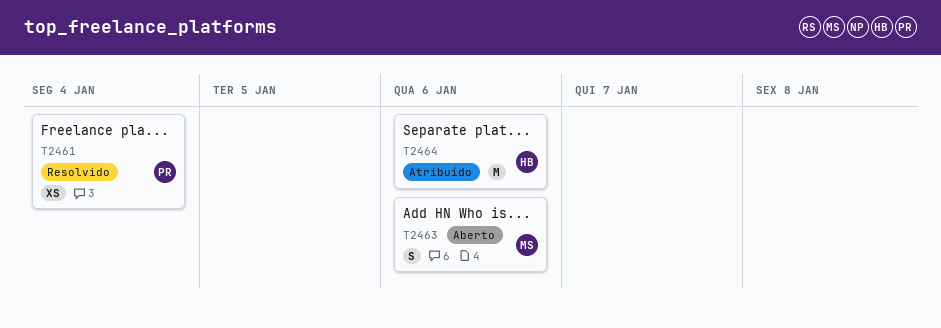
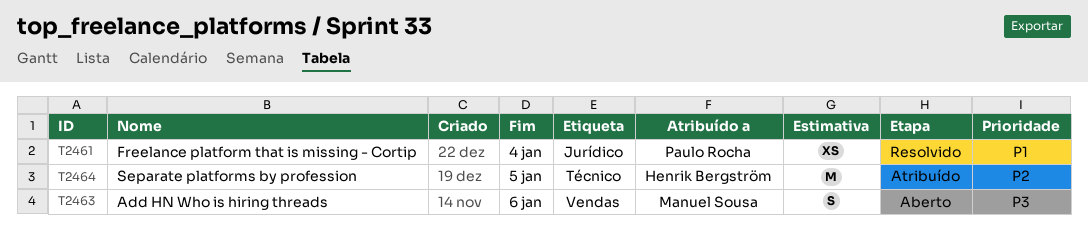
T2464, due: Jan 6 -> Jan 5

